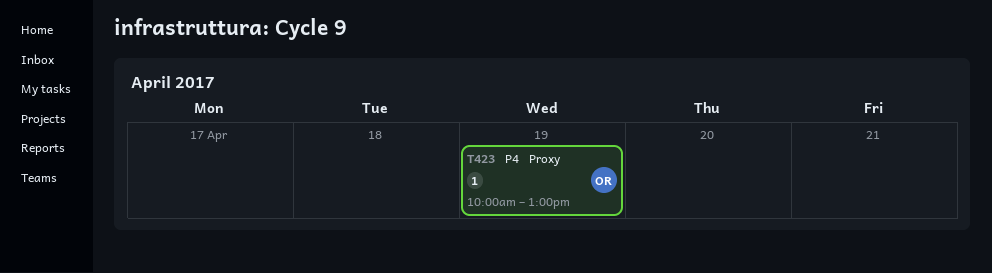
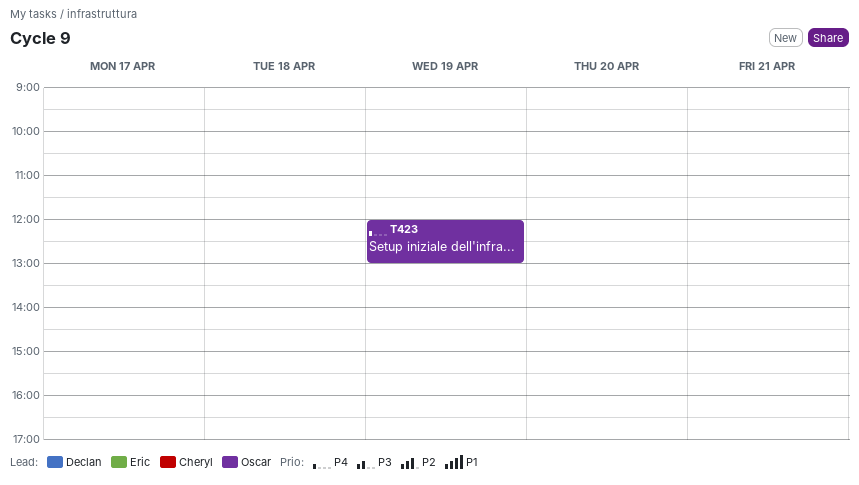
T423, begins: 10:00 -> 12:00

